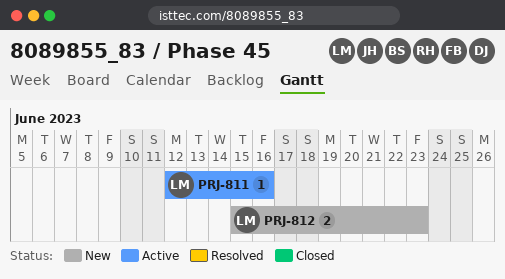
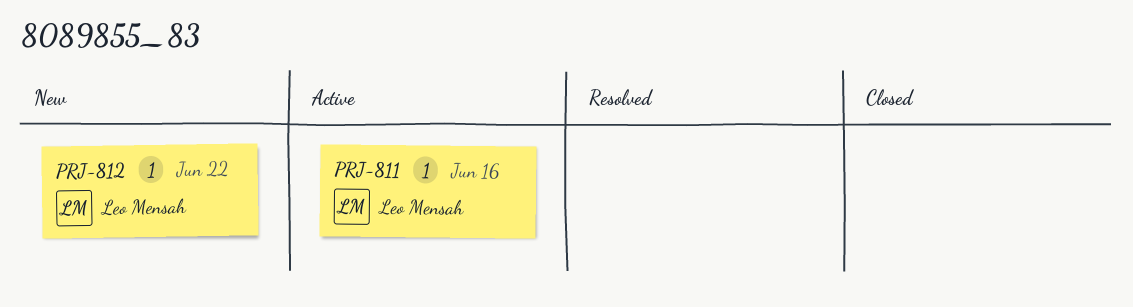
PRJ-812, estimate: 2 -> 1
PRJ-812, due: Jun 23 -> Jun 22

